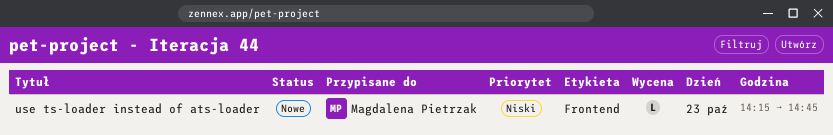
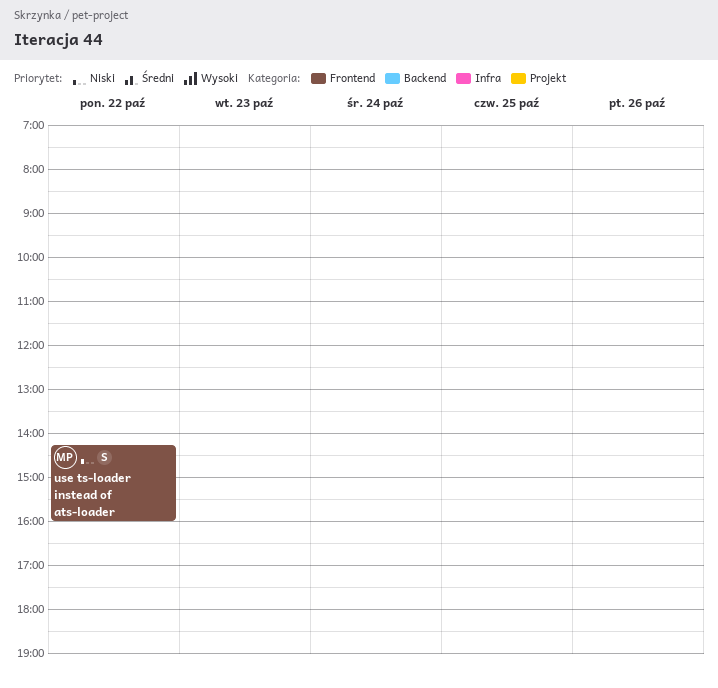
use ts-loader instead of ats-loader, estimate: L -> S
use ts-loader instead of ats-loader, day: Oct 23 -> Oct 22
use ts-loader instead of ats-loader, ends: 14:45 -> 16:00

